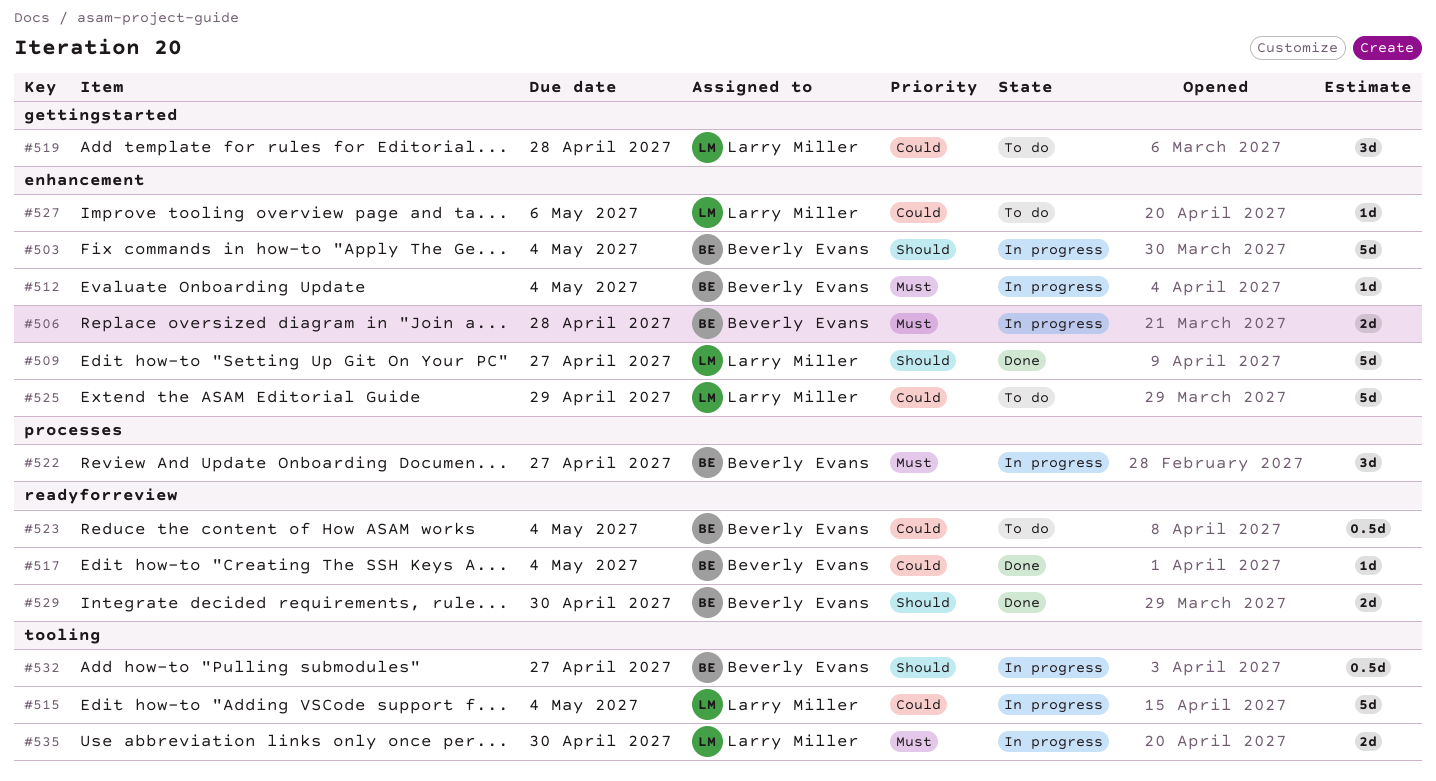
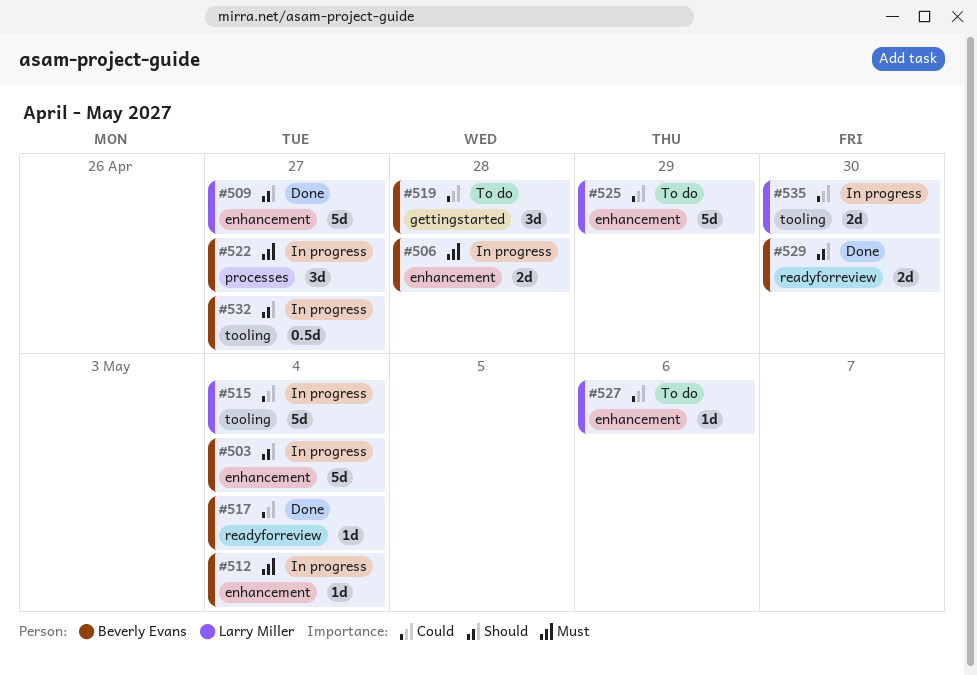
#519, owner: Larry Miller -> Beverly Evans
#523: present -> none
#535, priority: Must -> Could

